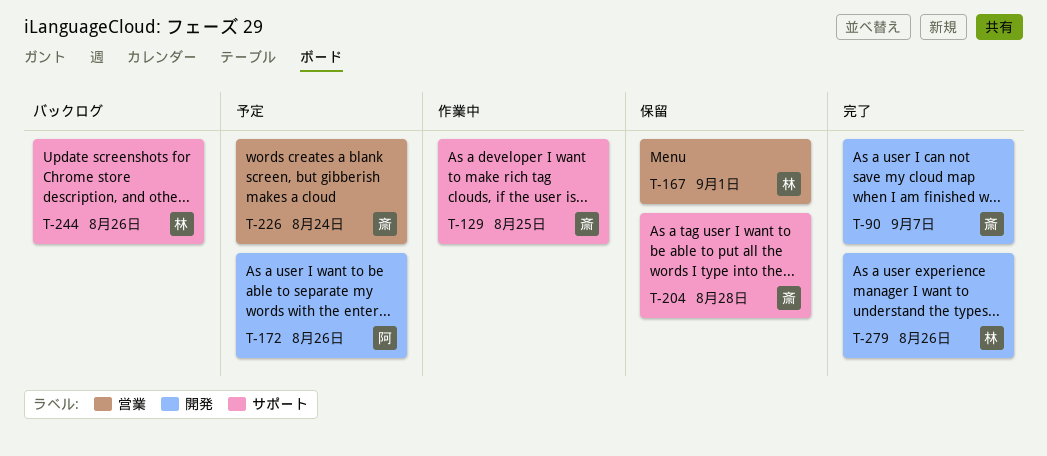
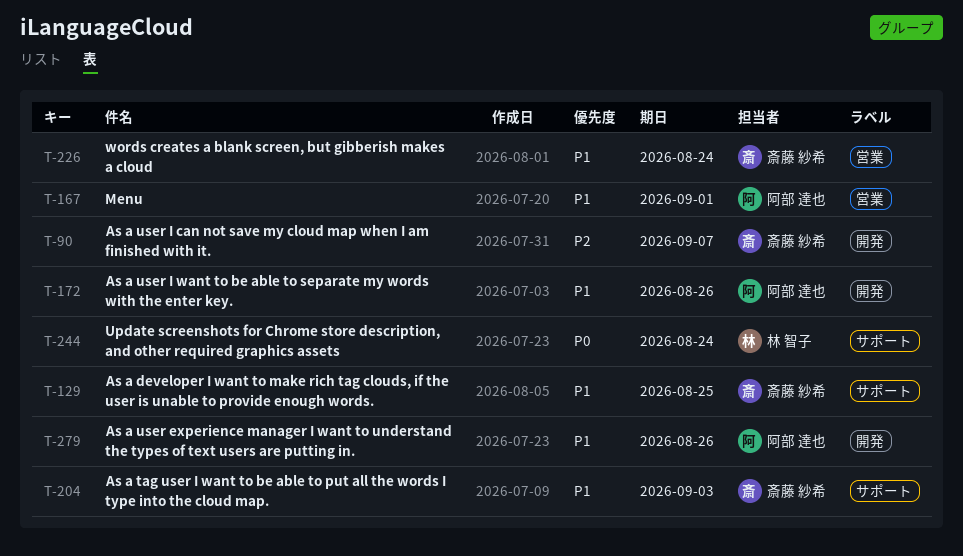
T-167, owner: 林 智子 -> 阿部 達也
T-204, due: Aug 28 -> Sep 3
T-244, due: Aug 26 -> Aug 24
T-279, owner: 林 智子 -> 阿部 達也

